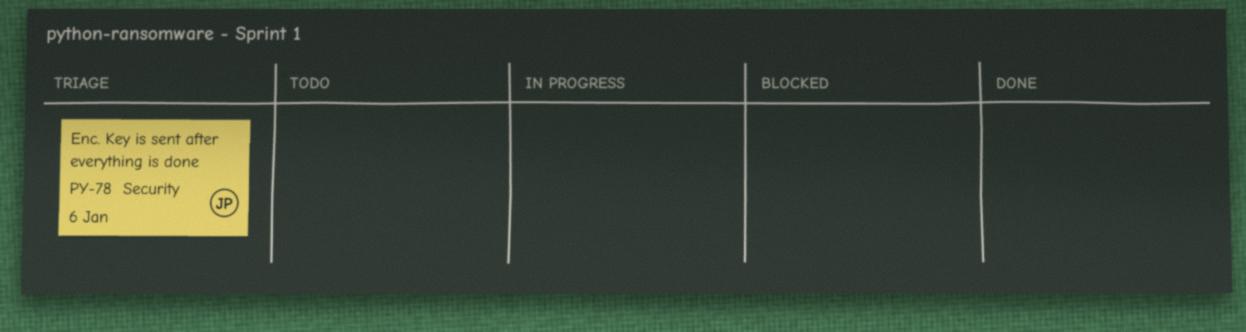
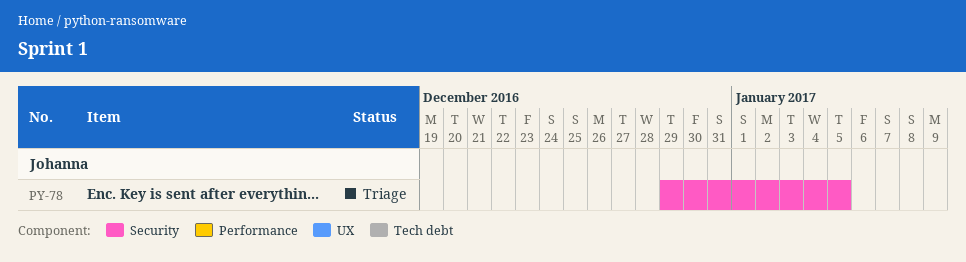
PY-78, due: Jan 6 -> Jan 5

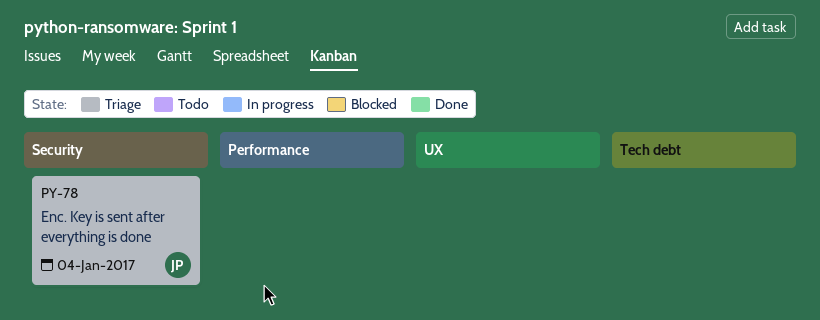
PY-78, due: Jan 5 -> Jan 4

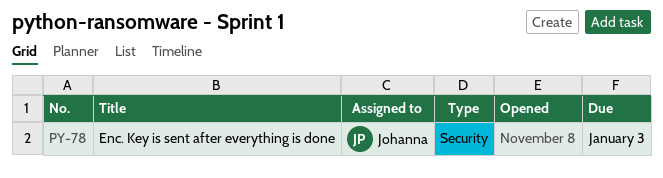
PY-78, due: Jan 4 -> Jan 3

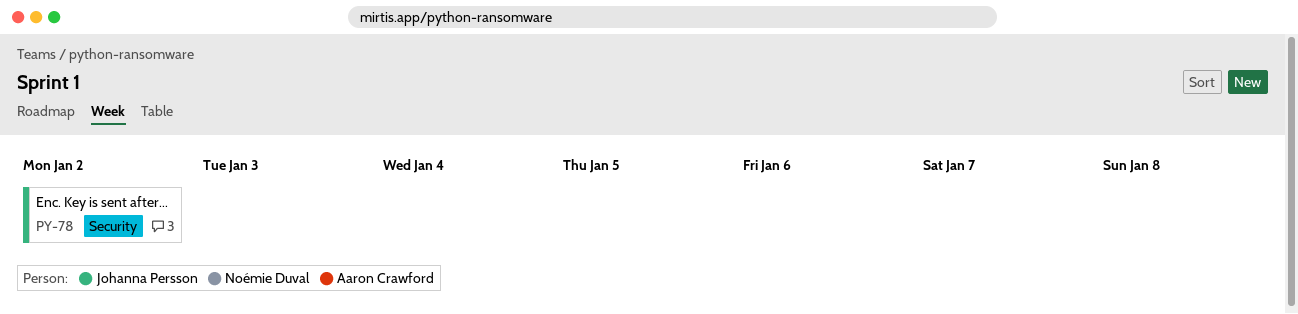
PY-78, due: Jan 3 -> Jan 2

